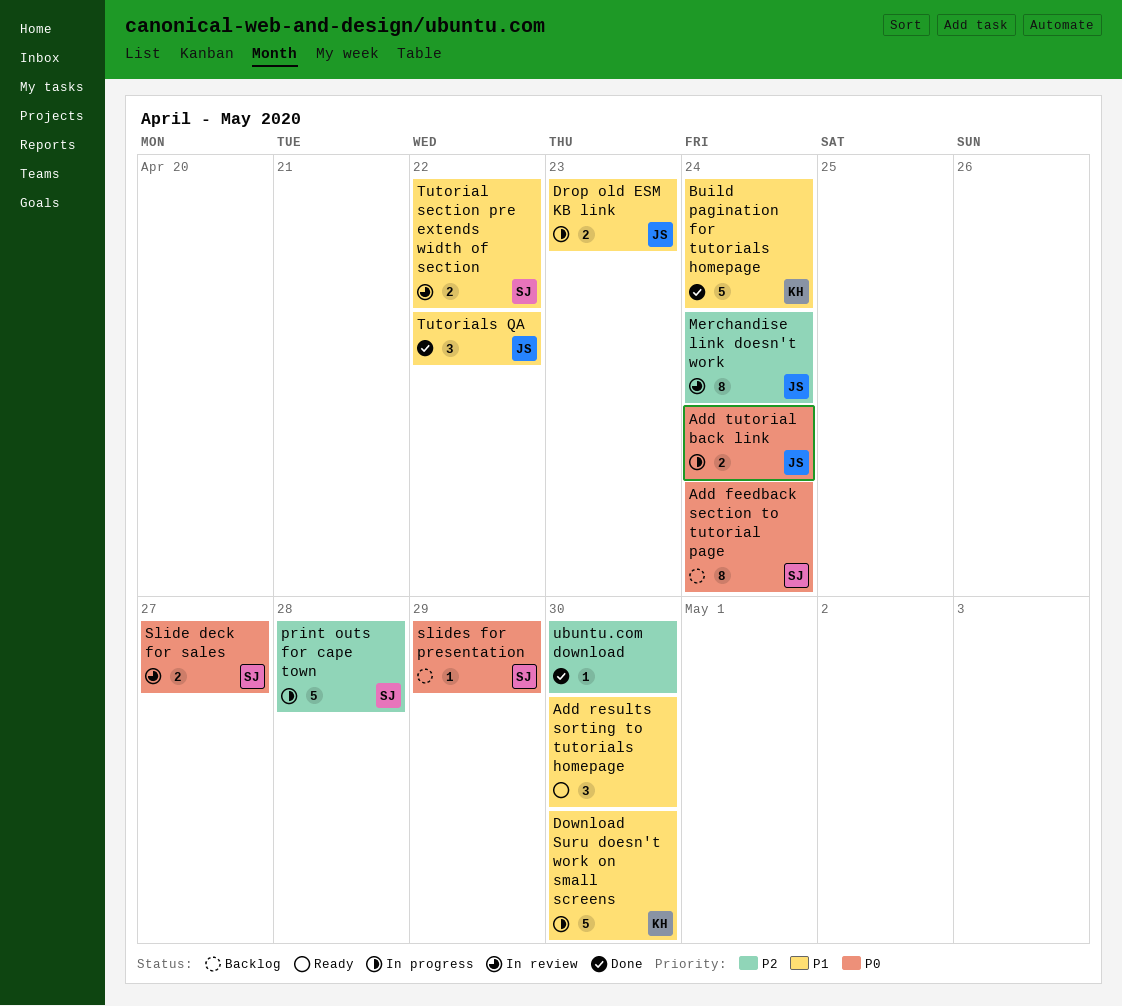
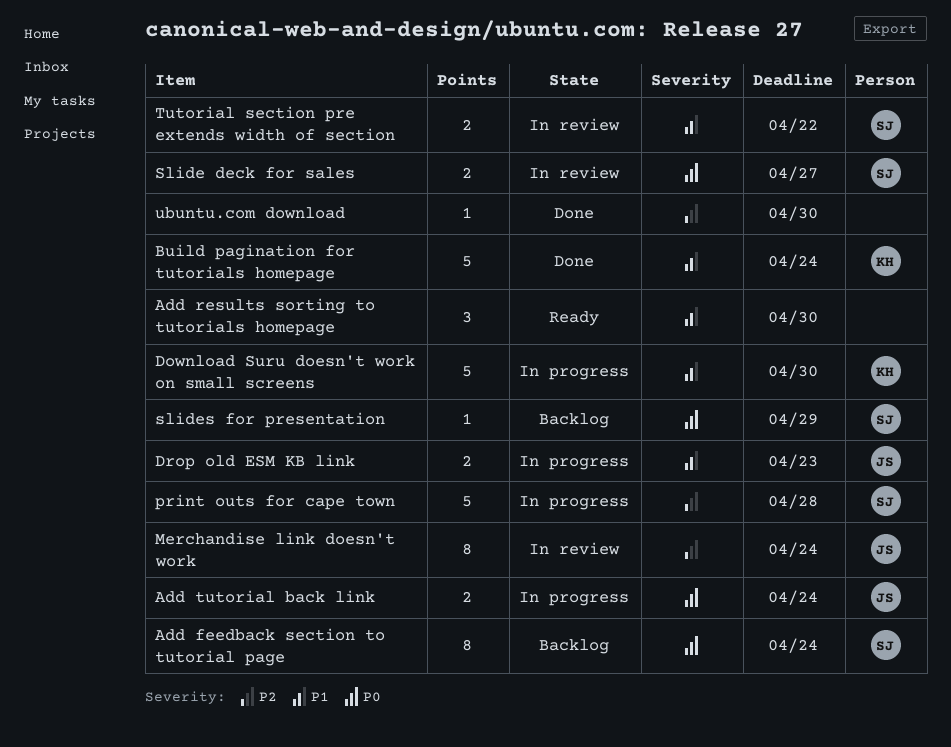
Tutorials QA: present -> none

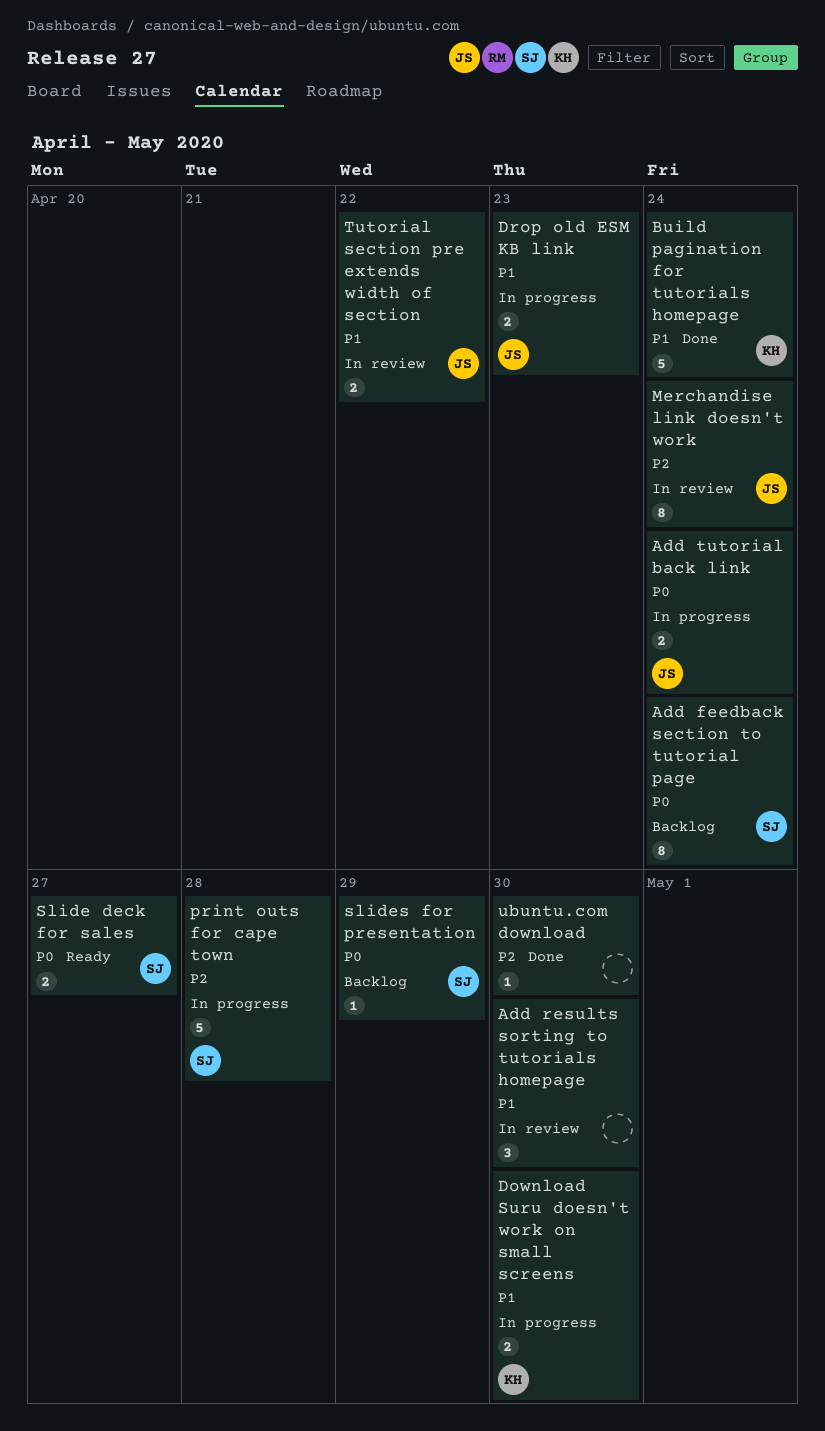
Add results sorting to tutorials homepage, status: Ready -> In review
Download Suru doesn't work on small screens, estimate: 5 -> 2
Slide deck for sales, status: In review -> Ready
Tutorial section pre extends width of section, owner: SJ -> JS

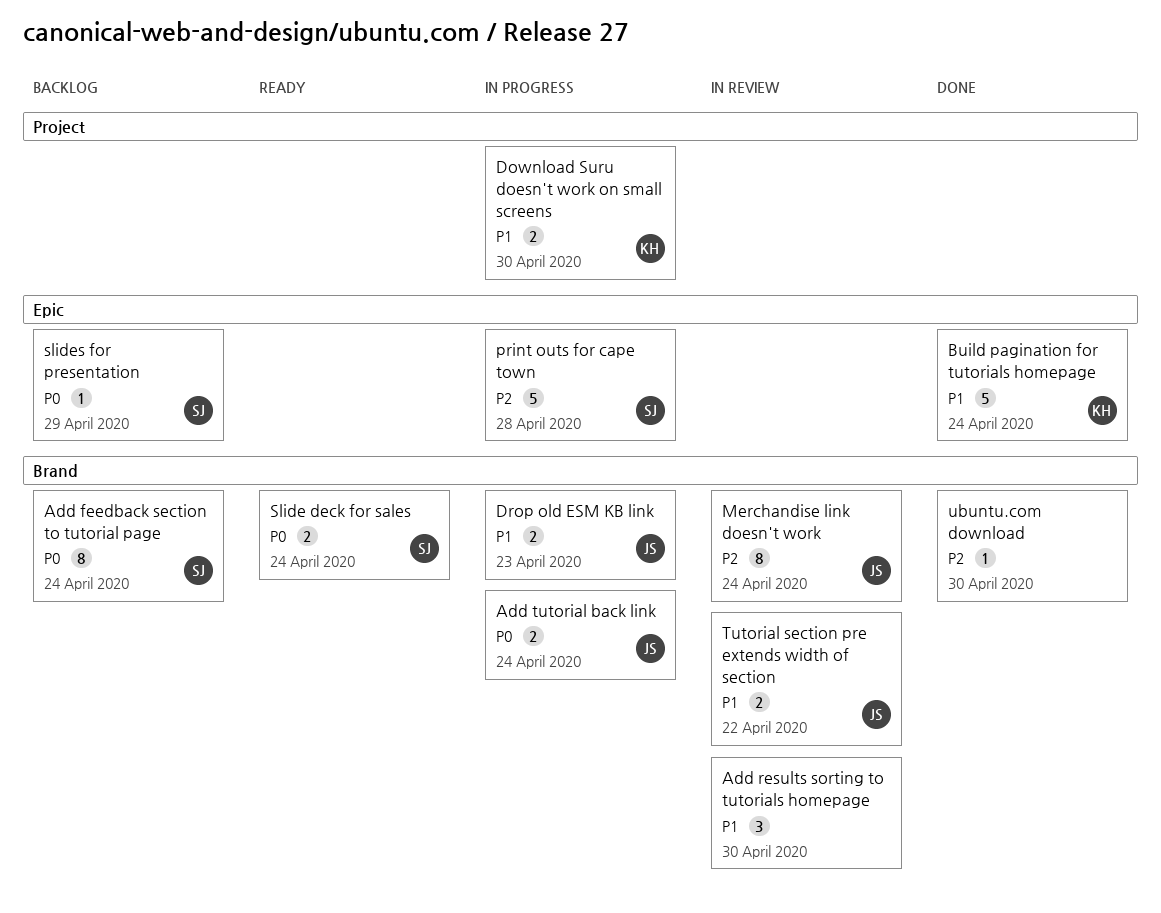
Slide deck for sales, due: Apr 27 -> Apr 24

